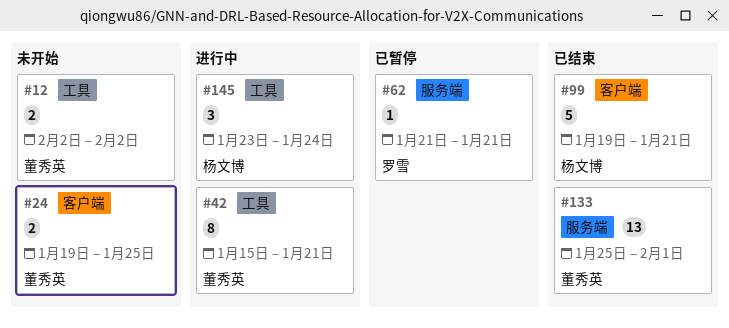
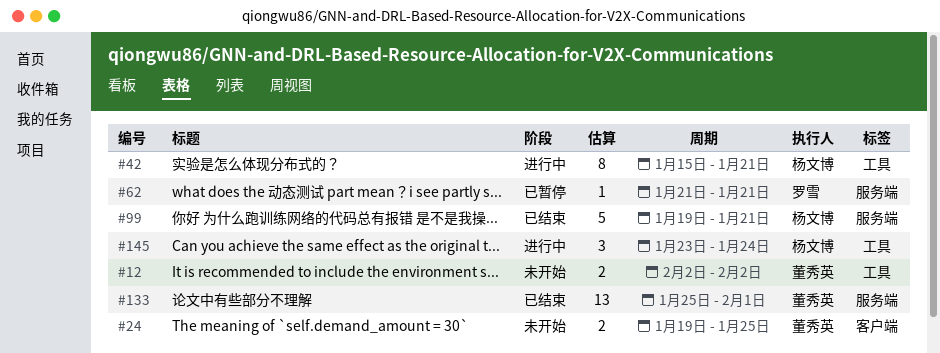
#42, owner: 董秀英 -> 杨文博
#99, label: 客户端 -> 服务端

